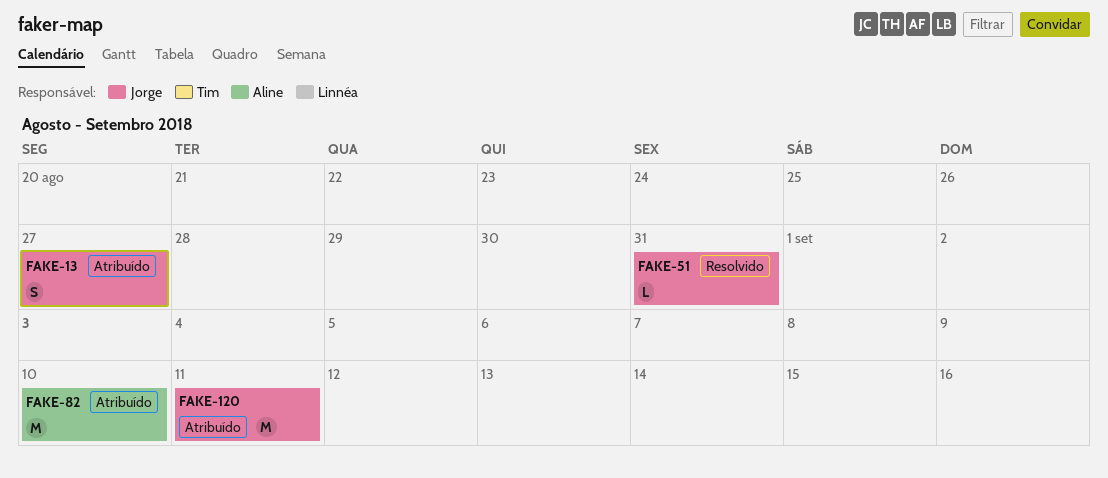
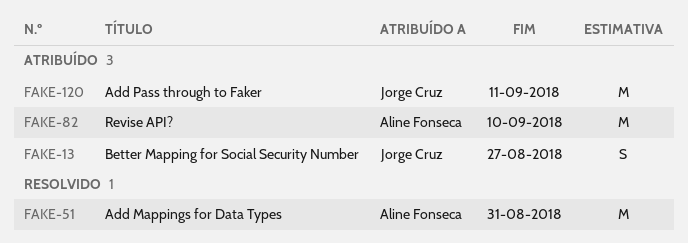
FAKE-51, owner: Jorge Cruz -> Aline Fonseca
FAKE-51, estimate: L -> M

